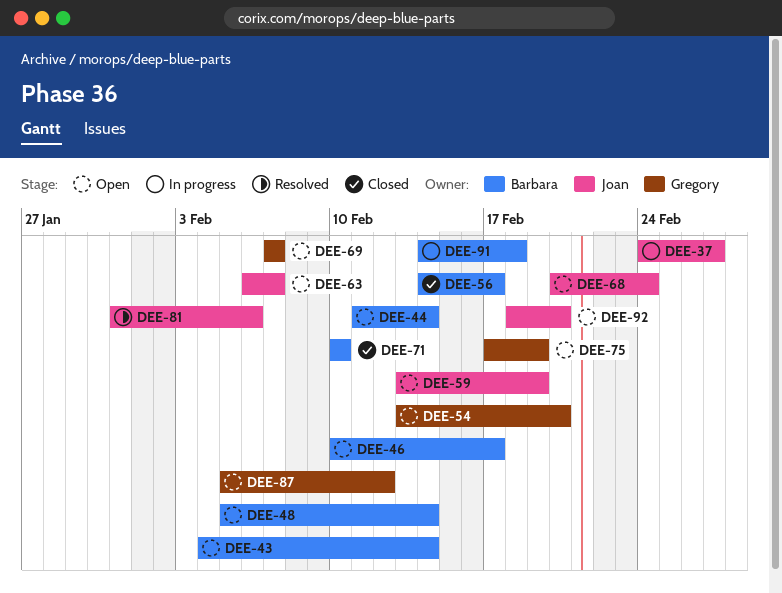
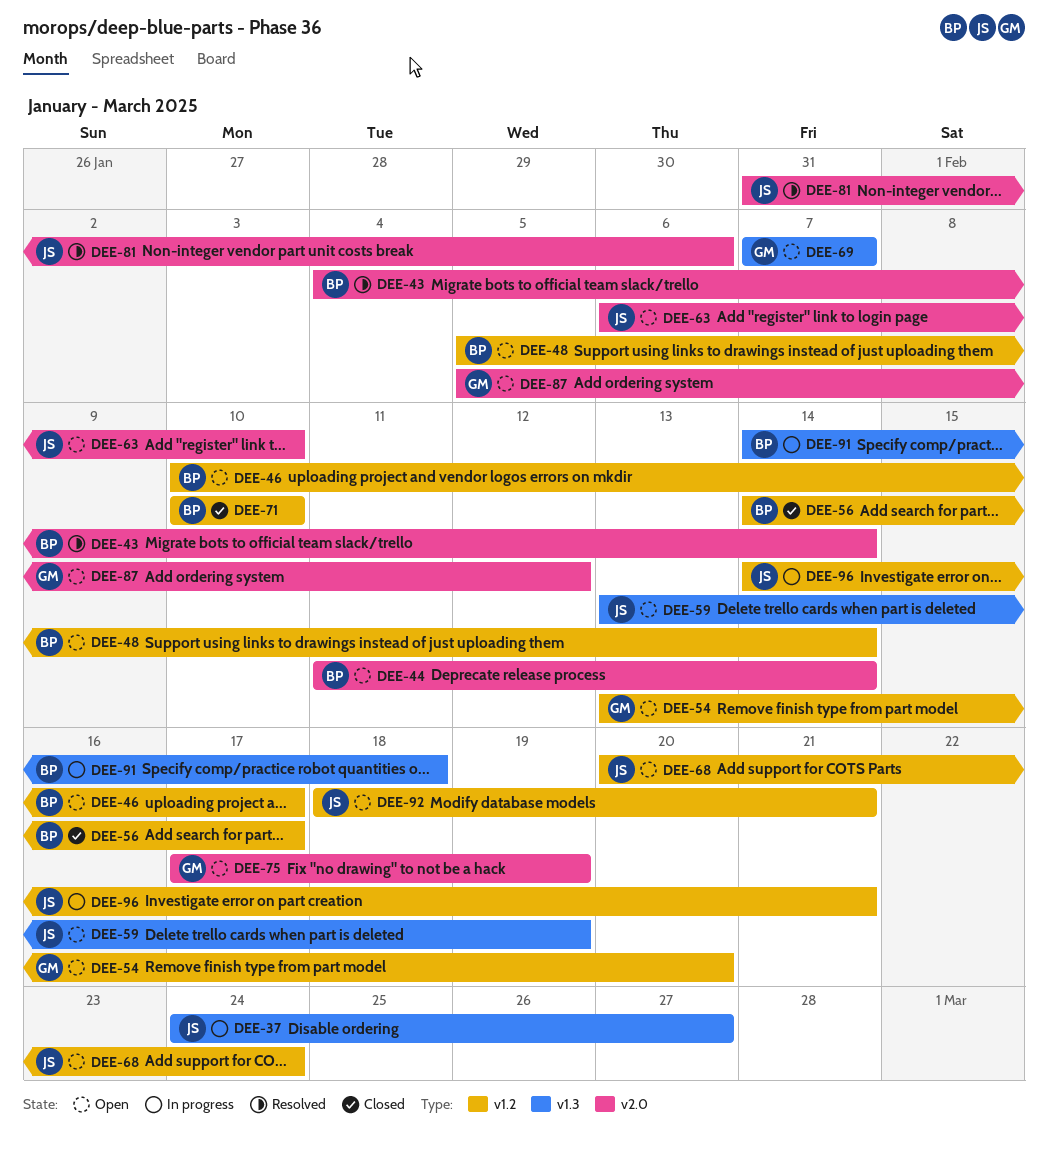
DEE-43, status: Open -> Resolved
DEE-63, due: Feb 7 -> Feb 10
DEE-92, due: Feb 20 -> Feb 21
DEE-96: none -> present

